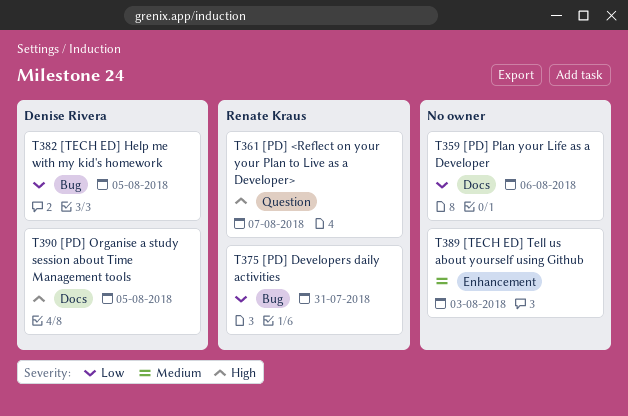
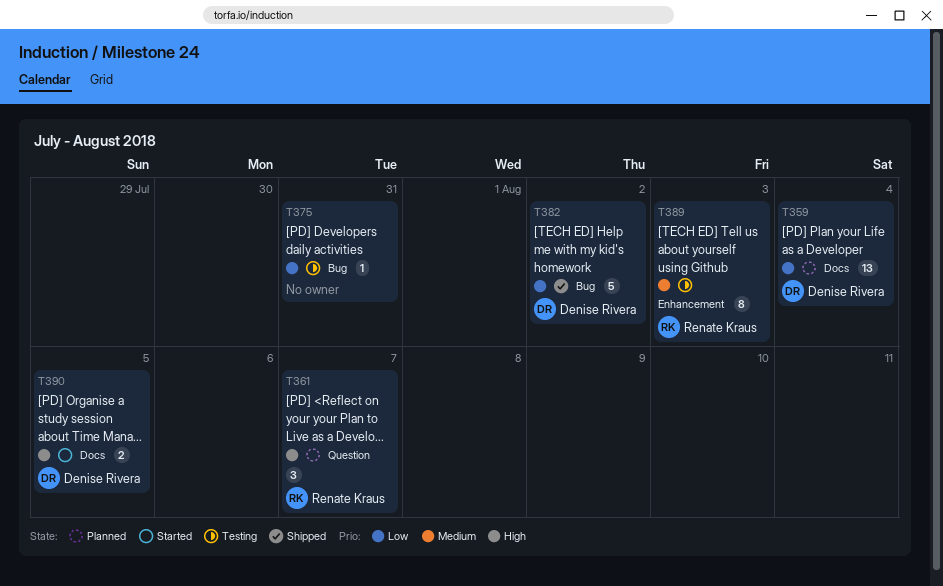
T359, owner: none -> Denise Rivera
T359, due: Aug 6 -> Aug 4
T375, owner: Renate Kraus -> none
T382, due: Aug 5 -> Aug 2
T389, owner: none -> Renate Kraus

